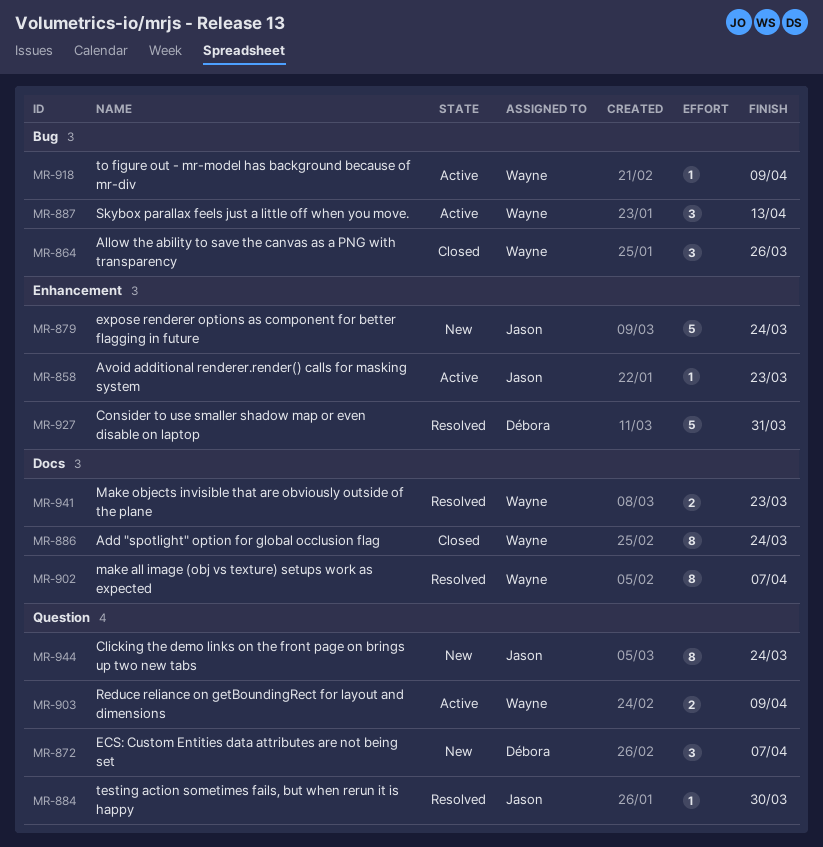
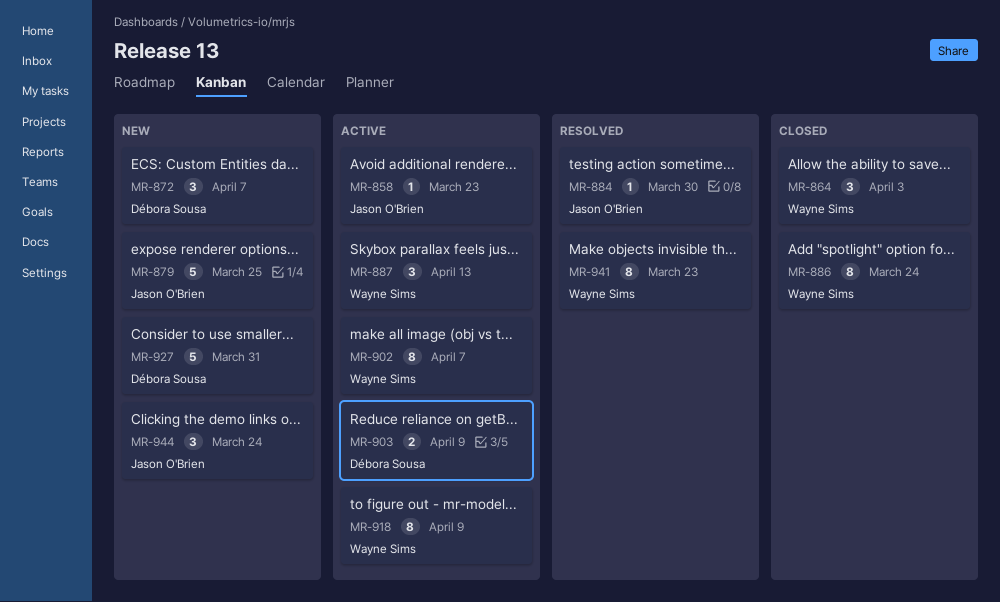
MR-864, due: Mar 26 -> Apr 3
MR-879, due: Mar 24 -> Mar 25
MR-902, status: Resolved -> Active
MR-903, owner: Wayne Sims -> Débora Sousa
MR-918, estimate: 1 -> 8
MR-927, status: Resolved -> New
MR-941, estimate: 2 -> 8
MR-944, estimate: 8 -> 3

